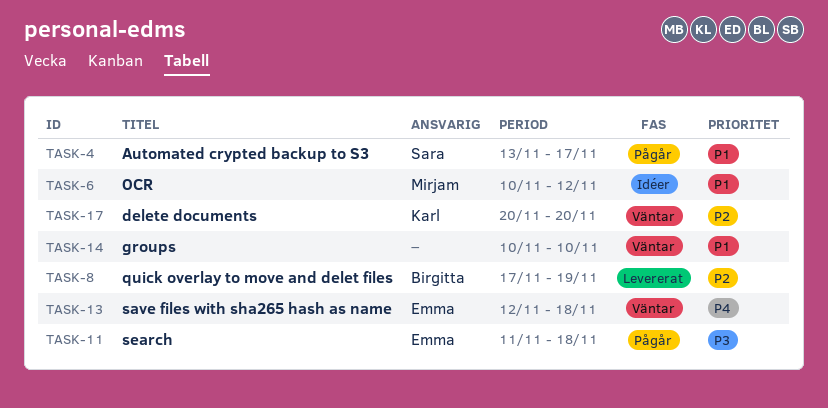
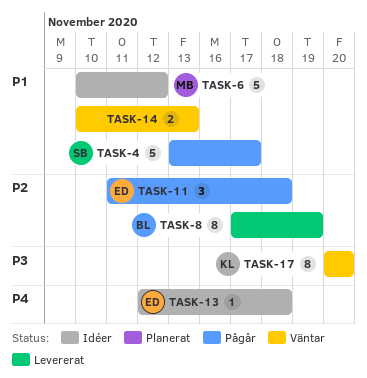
TASK-11, priority: P3 -> P2
TASK-13, status: Väntar -> Idéer
TASK-14, due: Nov 10 -> Nov 13
TASK-17, priority: P2 -> P3

